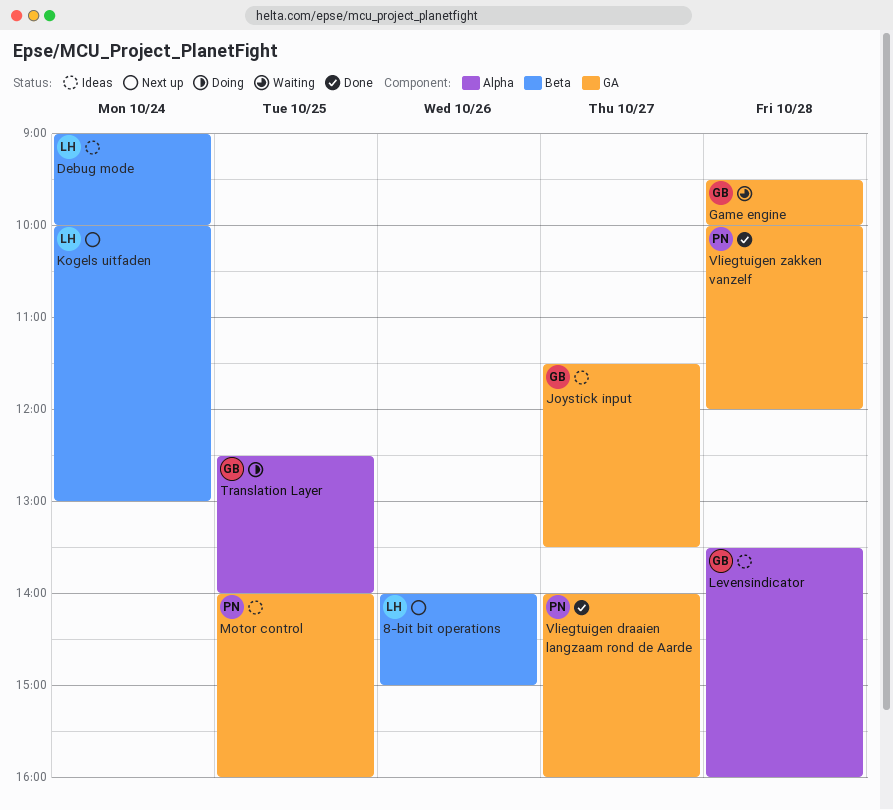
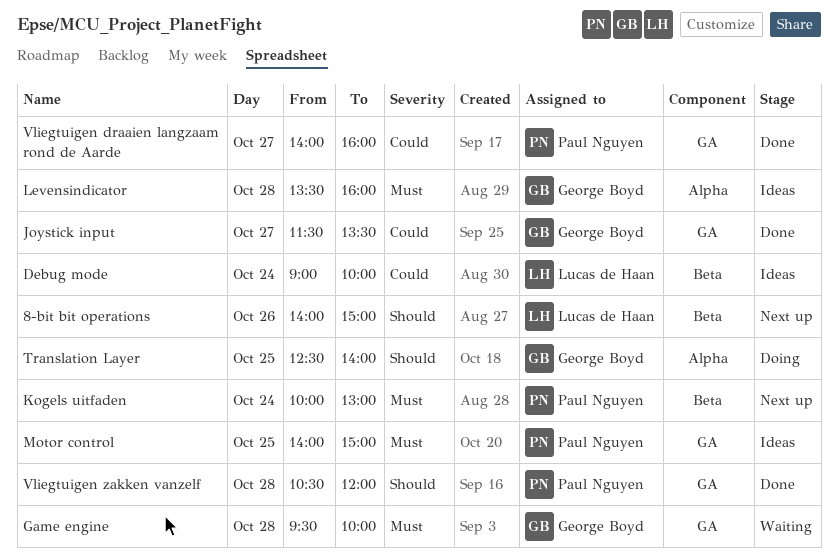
Joystick input, status: Ideas -> Done
Kogels uitfaden, owner: Lucas de Haan -> Paul Nguyen
Motor control, ends: 16:00 -> 15:00
Vliegtuigen zakken vanzelf, begins: 10:00 -> 10:30

